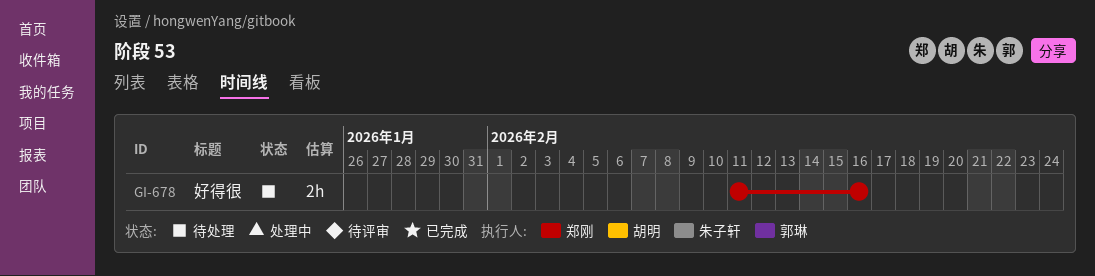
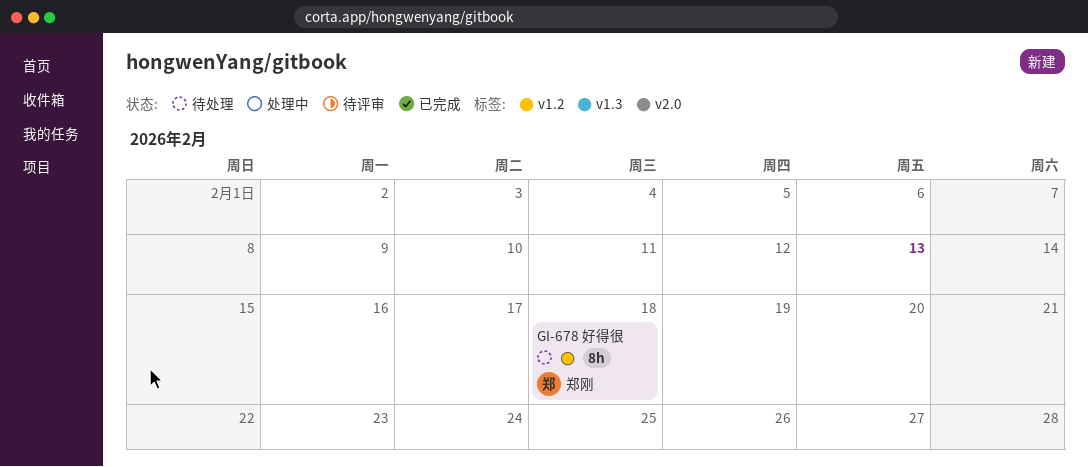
GI-678, estimate: 2h -> 8h
GI-678, due: Feb 16 -> Feb 18

